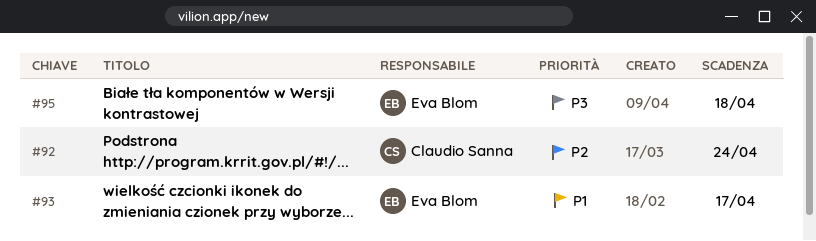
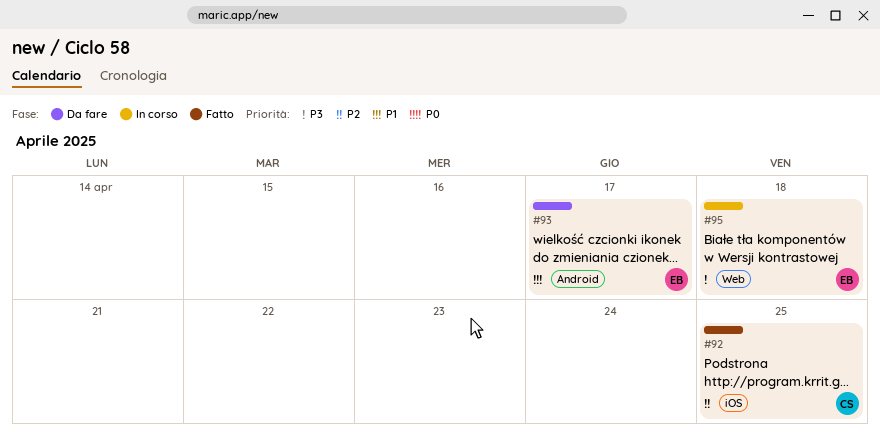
#92, due: Apr 24 -> Apr 25

